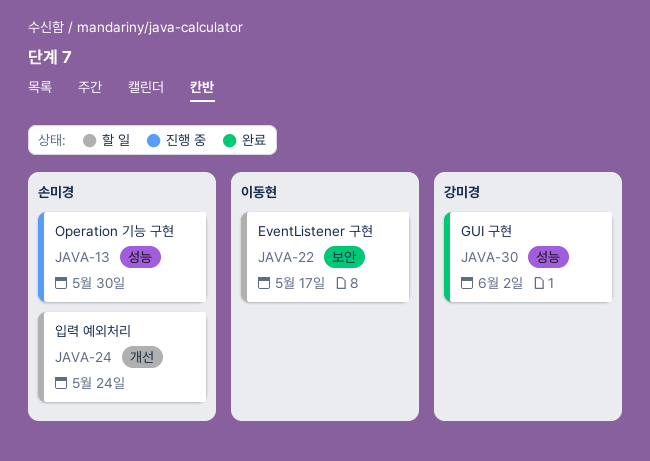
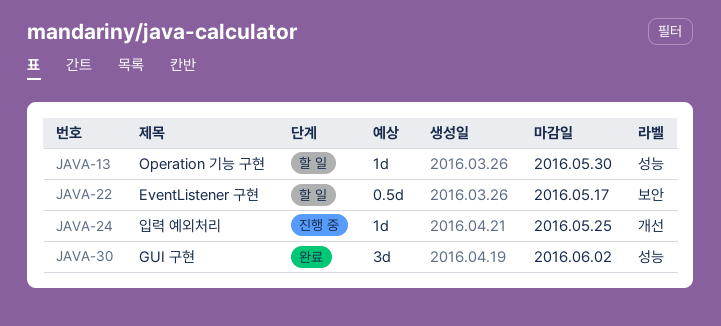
JAVA-13, status: 진행 중 -> 할 일
JAVA-24, status: 할 일 -> 진행 중
JAVA-24, due: May 24 -> May 25

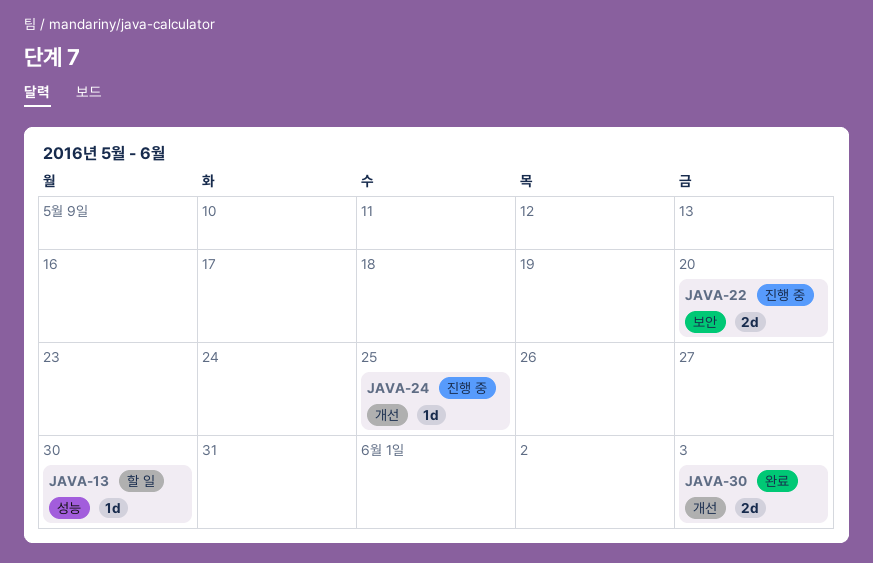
JAVA-22, status: 할 일 -> 진행 중
JAVA-22, estimate: 0.5d -> 2d
JAVA-22, due: May 17 -> May 20
JAVA-30, label: 성능 -> 개선
JAVA-30, estimate: 3d -> 2d
JAVA-30, due: Jun 2 -> Jun 3

